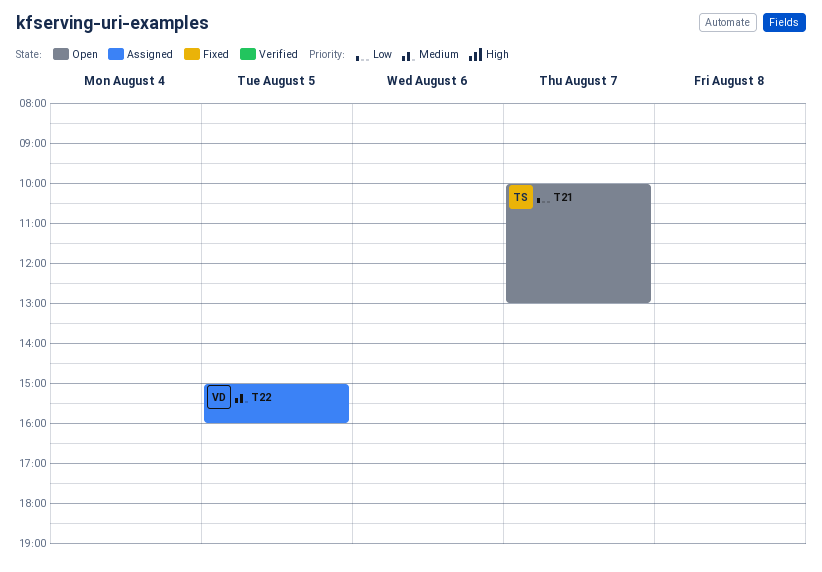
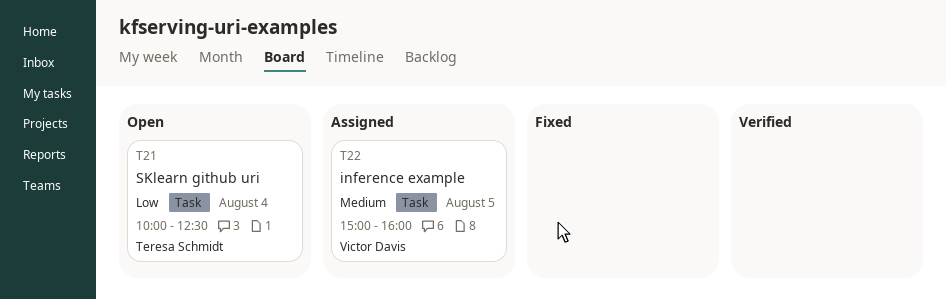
T21, day: Aug 7 -> Aug 4
T21, ends: 13:00 -> 12:30

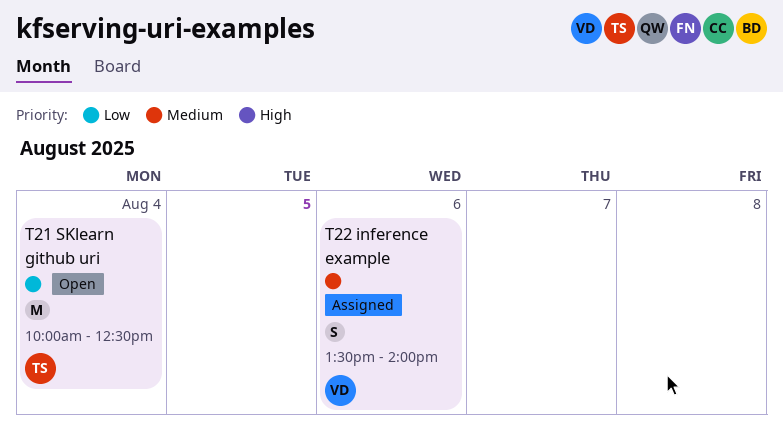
T22, day: Aug 5 -> Aug 6
T22, begins: 15:00 -> 13:30
T22, ends: 16:00 -> 14:00

